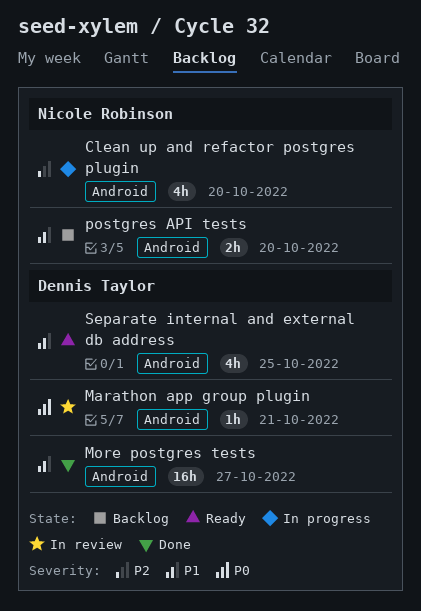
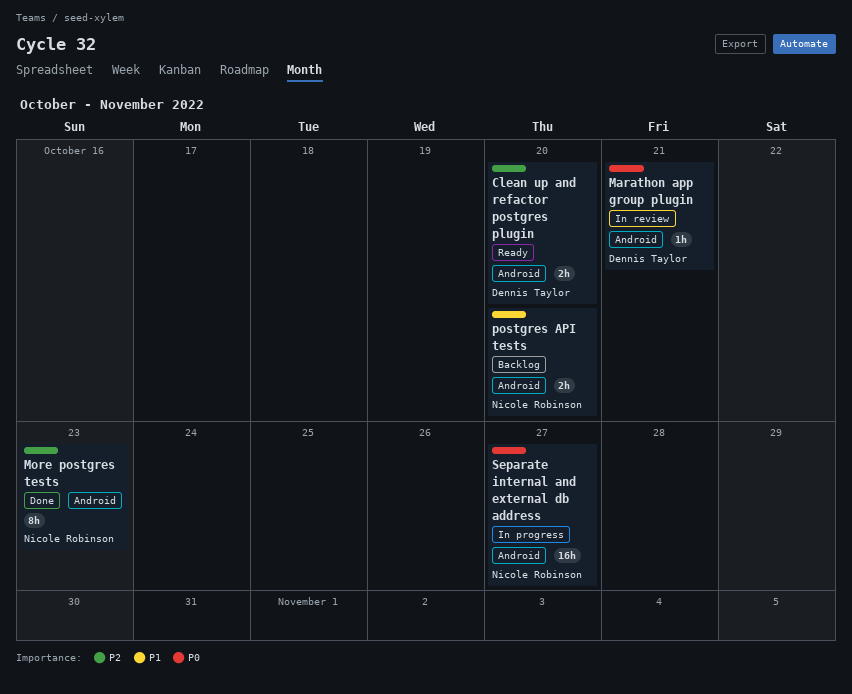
Clean up and refactor postgres plugin, status: In progress -> Ready
Clean up and refactor postgres plugin, owner: Nicole Robinson -> Dennis Taylor
Clean up and refactor postgres plugin, estimate: 4h -> 2h
More postgres tests, owner: Dennis Taylor -> Nicole Robinson
More postgres tests, priority: P1 -> P2
More postgres tests, estimate: 16h -> 8h
More postgres tests, due: Oct 27 -> Oct 23
Separate internal and external db address, status: Ready -> In progress
Separate internal and external db address, owner: Dennis Taylor -> Nicole Robinson
Separate internal and external db address, priority: P1 -> P0
Separate internal and external db address, estimate: 4h -> 16h
Separate internal and external db address, due: Oct 25 -> Oct 27

